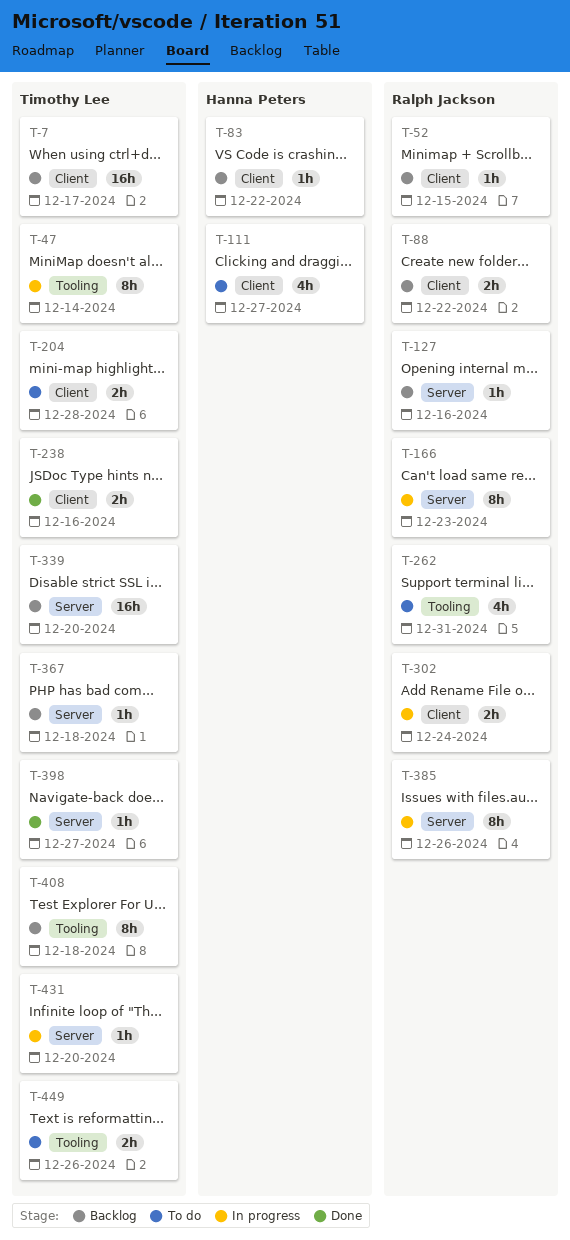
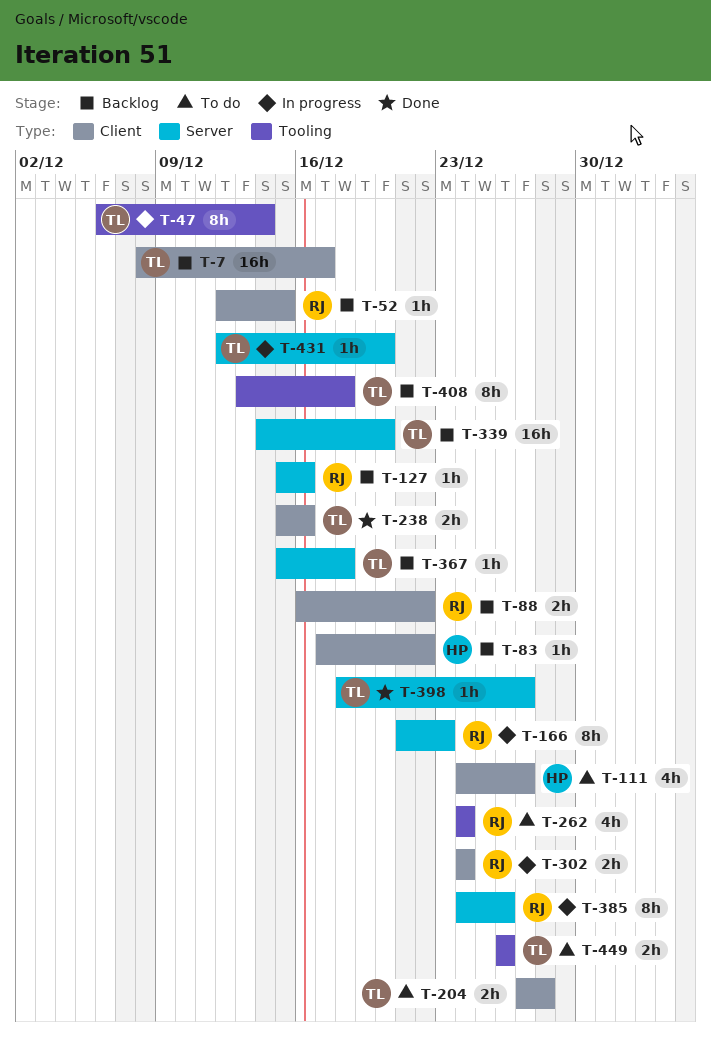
T-262, due: Dec 31 -> Dec 24

